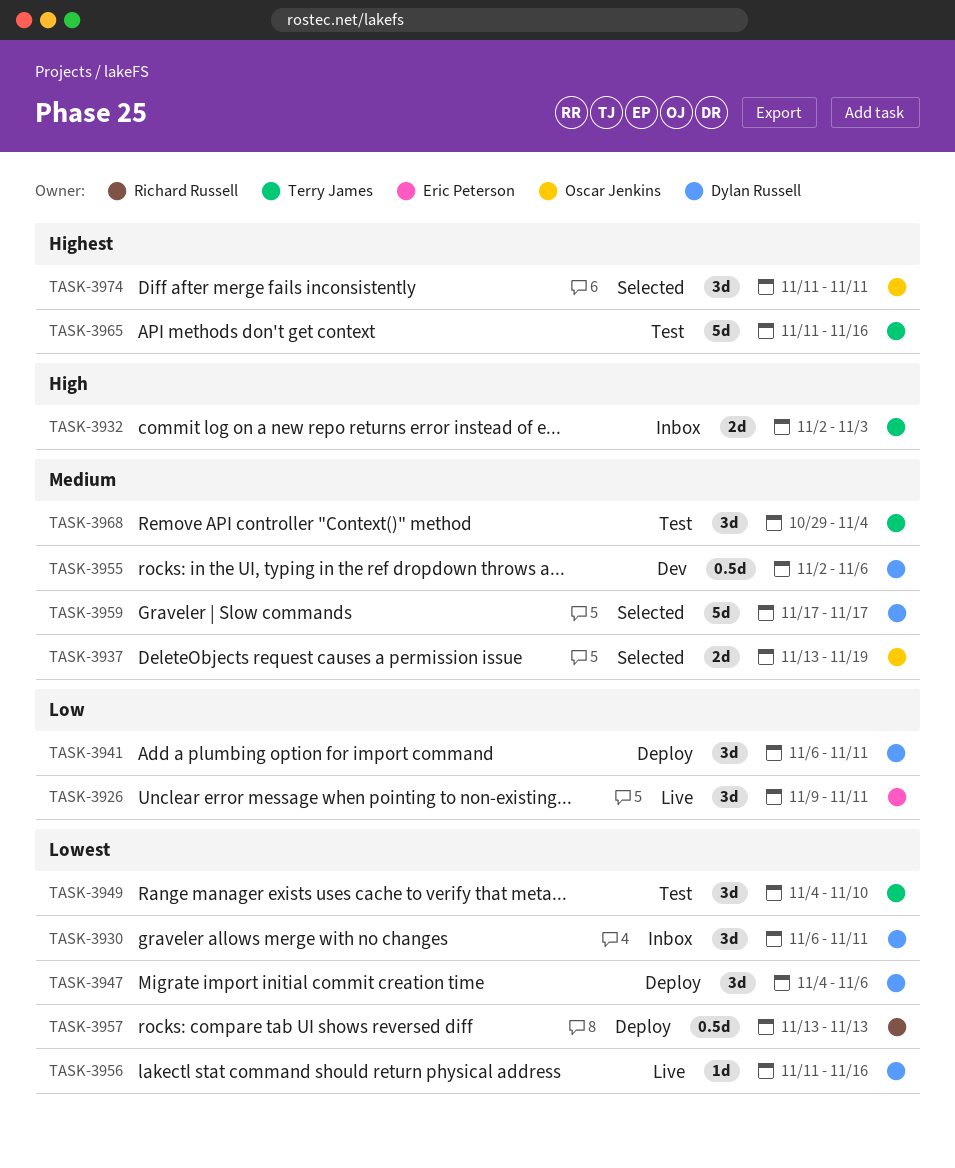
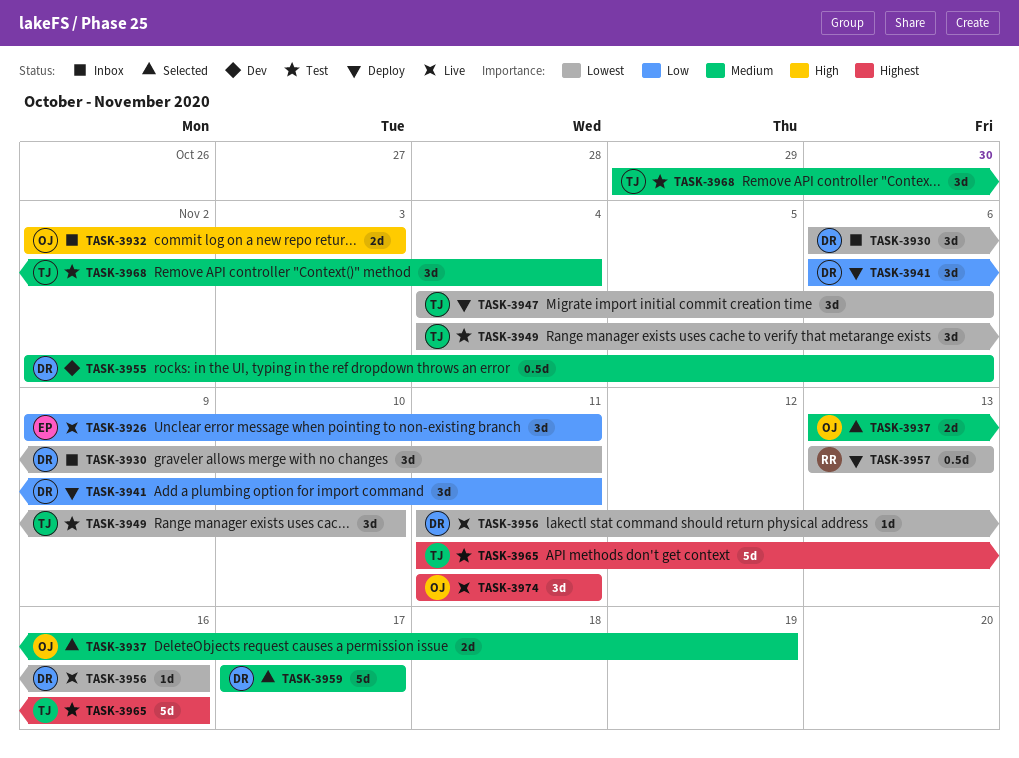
TASK-3932, owner: Terry James -> Oscar Jenkins
TASK-3947, owner: Dylan Russell -> Terry James
TASK-3974, status: Selected -> Live

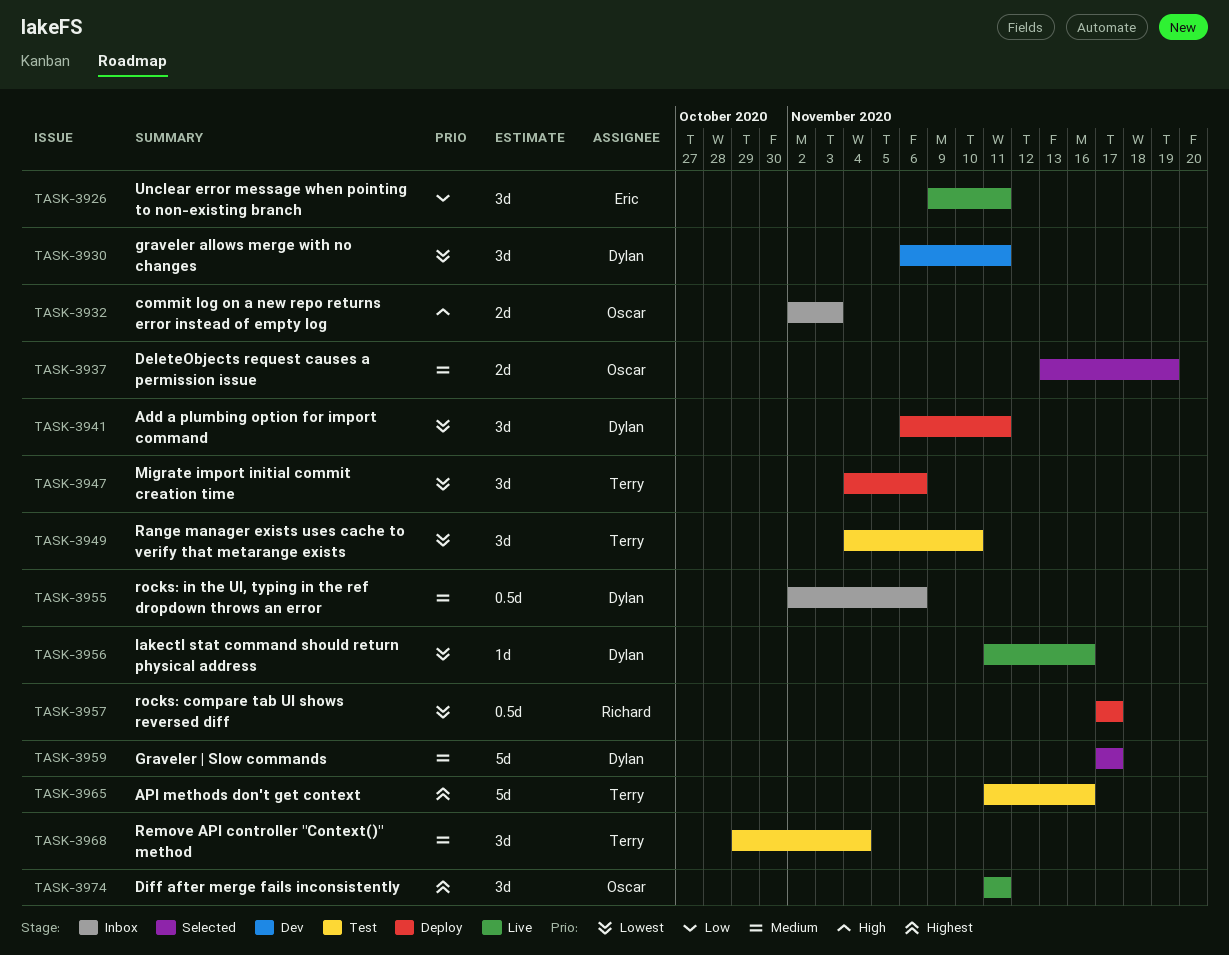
TASK-3930, status: Inbox -> Dev
TASK-3941, priority: Low -> Lowest
TASK-3955, status: Dev -> Inbox
TASK-3957, start: Nov 13 -> Nov 17
TASK-3957, due: Nov 13 -> Nov 17

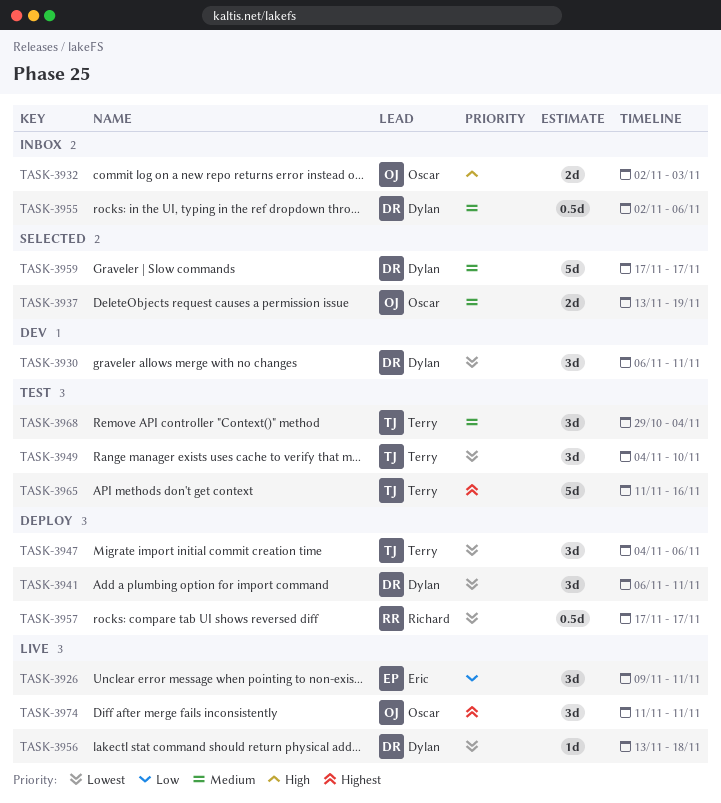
TASK-3956, start: Nov 11 -> Nov 13
TASK-3956, due: Nov 16 -> Nov 18

